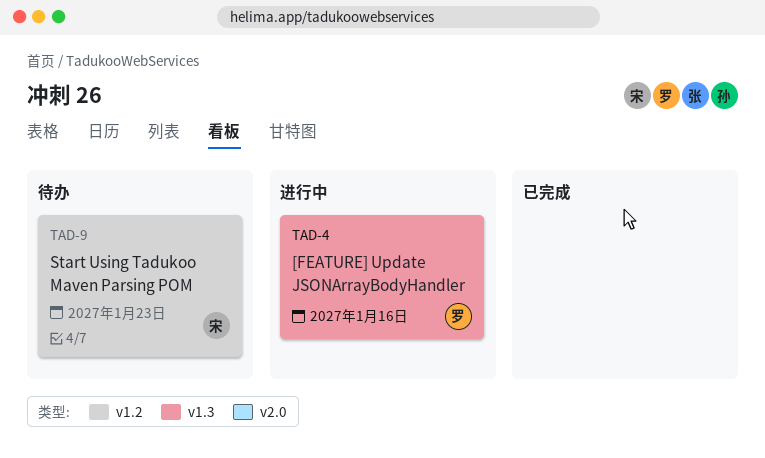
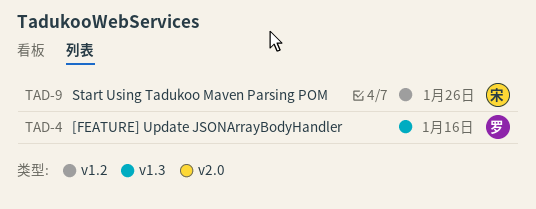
TAD-9, due: Jan 23 -> Jan 26

